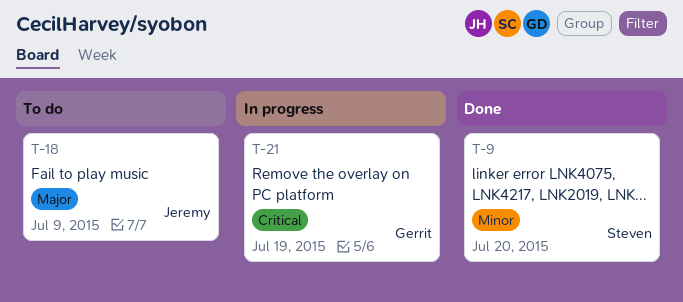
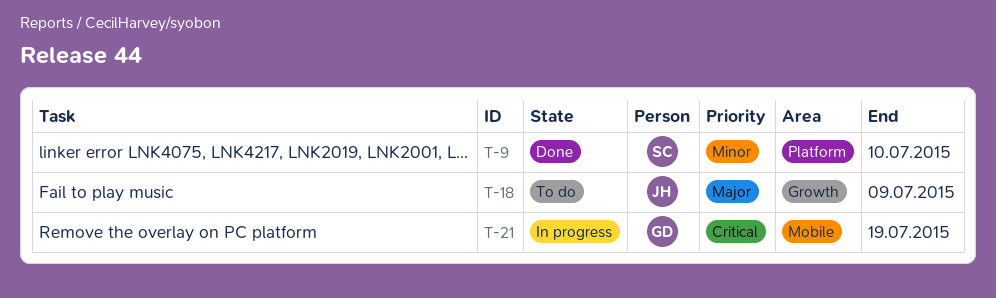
T-9, due: Jul 20 -> Jul 10

